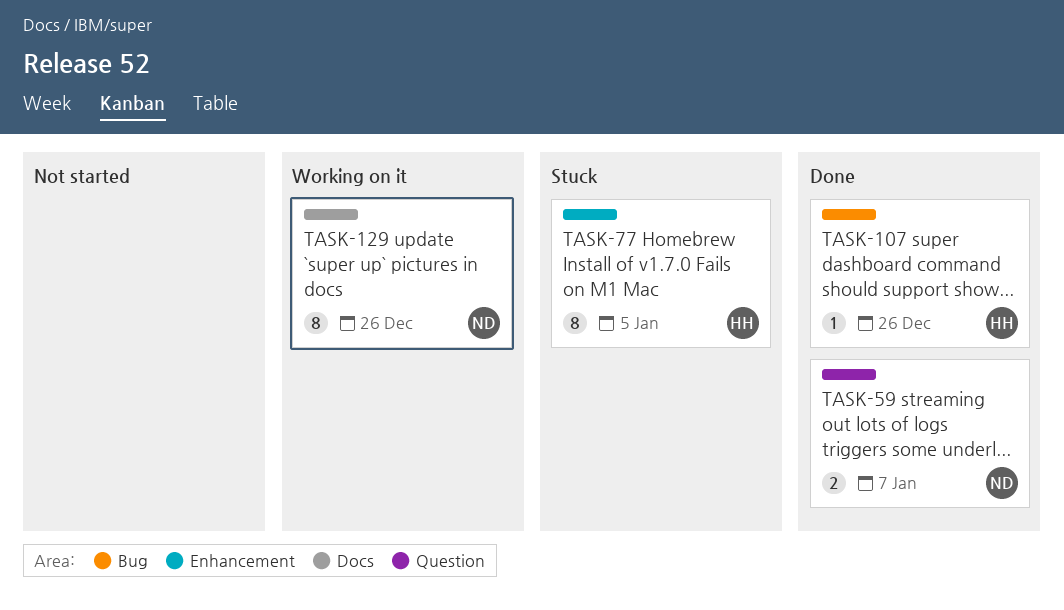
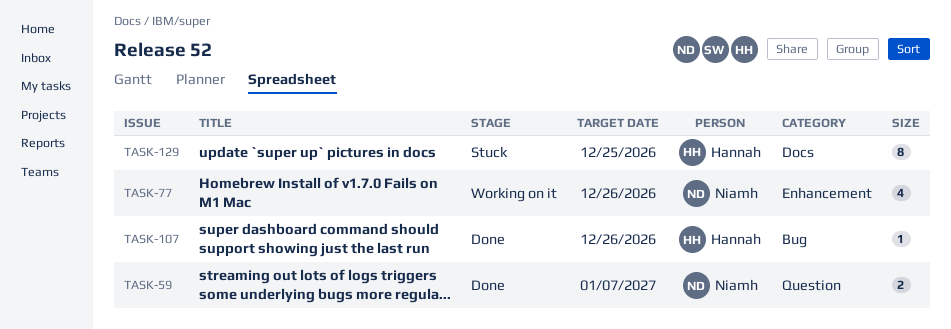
TASK-77, status: Stuck -> Working on it
TASK-77, owner: Hannah -> Niamh
TASK-77, estimate: 8 -> 4
TASK-77, due: Jan 5 -> Dec 26
TASK-129, status: Working on it -> Stuck
TASK-129, owner: Niamh -> Hannah
TASK-129, due: Dec 26 -> Dec 25

